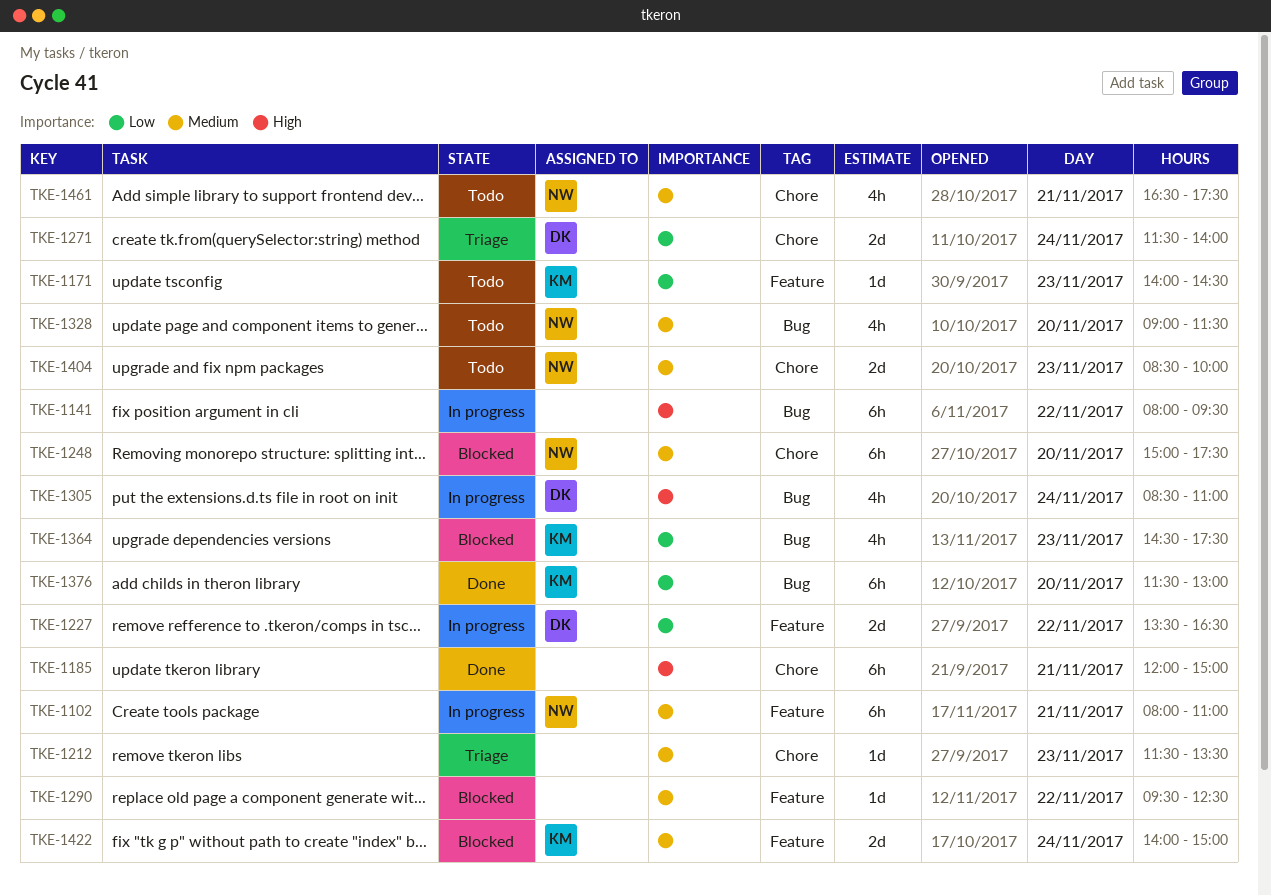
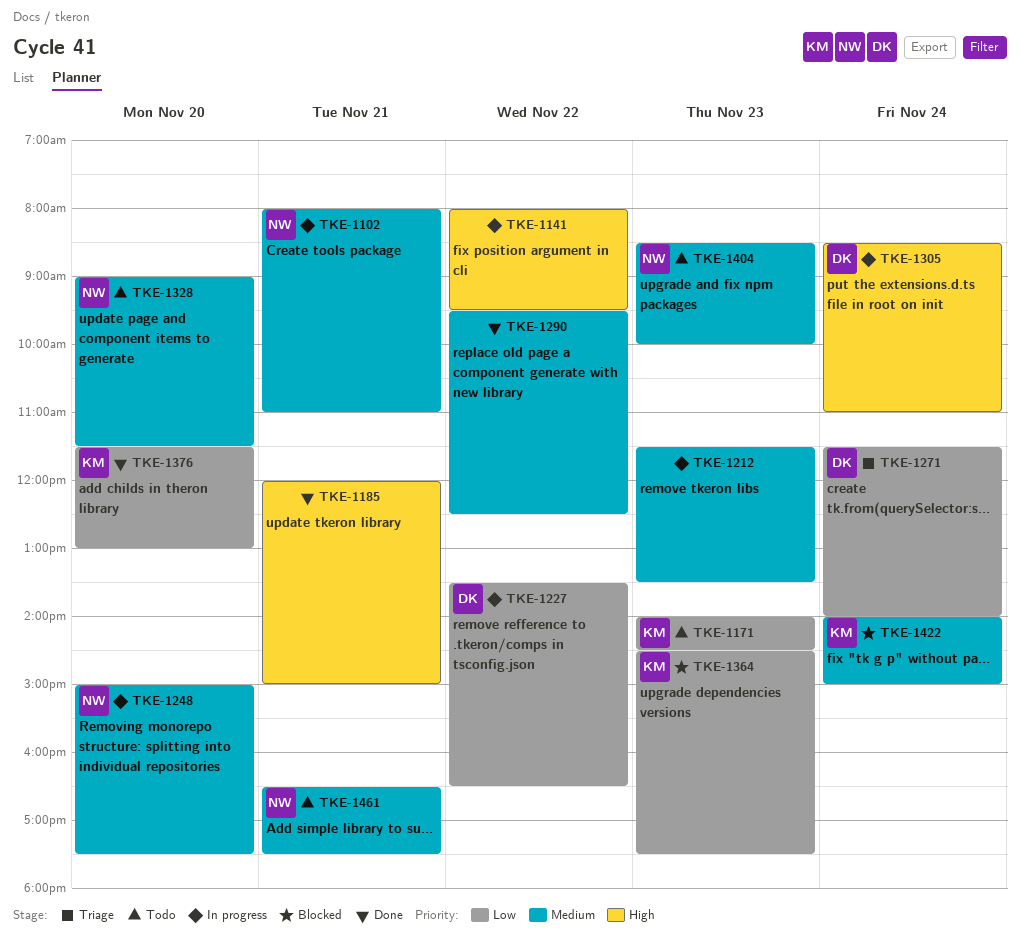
TKE-1212, status: Triage -> In progress
TKE-1248, status: Blocked -> In progress
TKE-1290, status: Blocked -> Done

